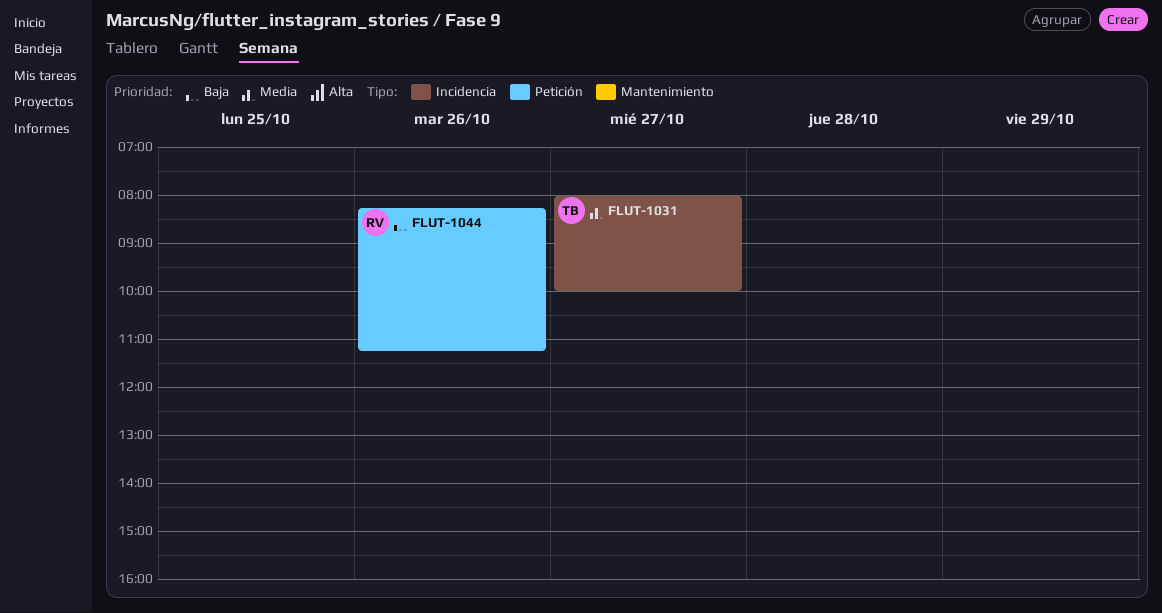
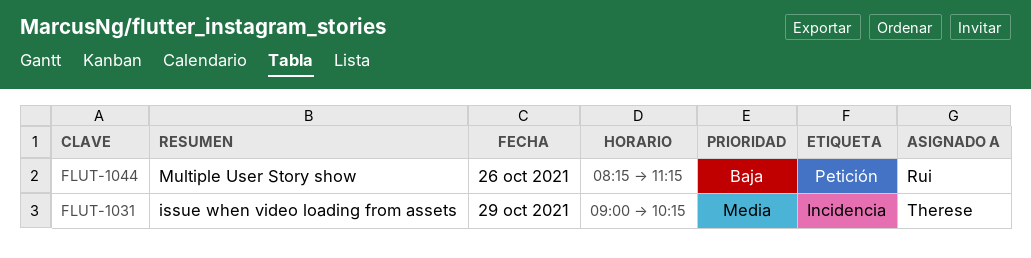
FLUT-1031, day: Oct 27 -> Oct 29
FLUT-1031, begins: 08:00 -> 09:00
FLUT-1031, ends: 10:00 -> 10:15

